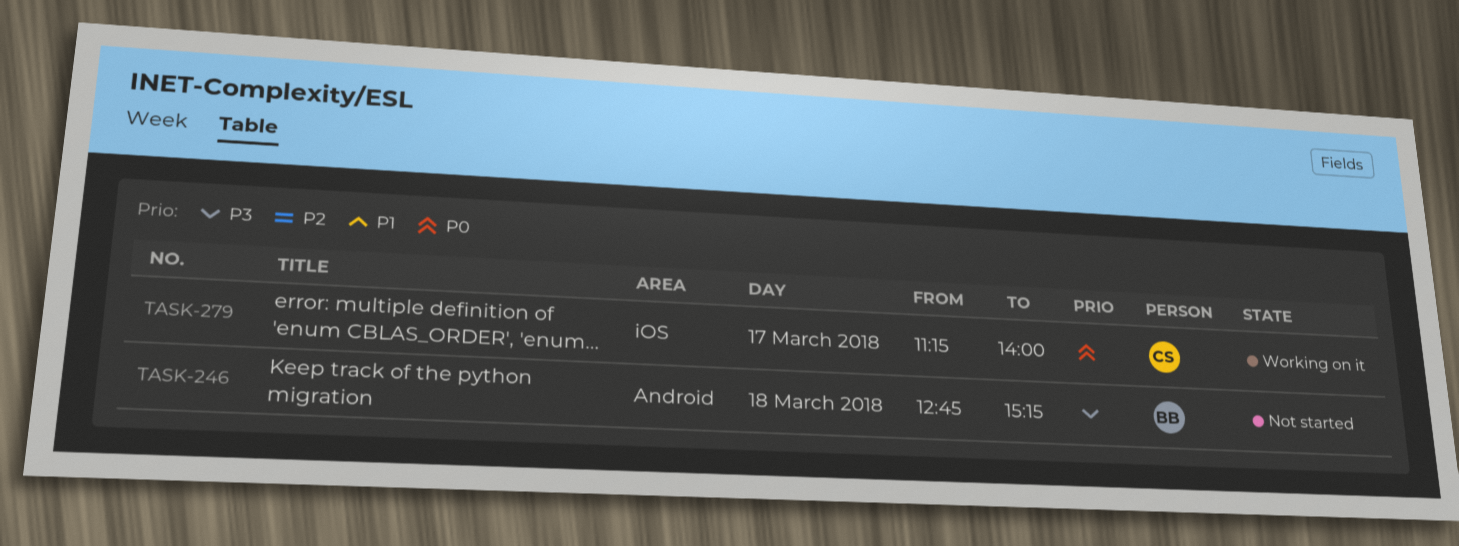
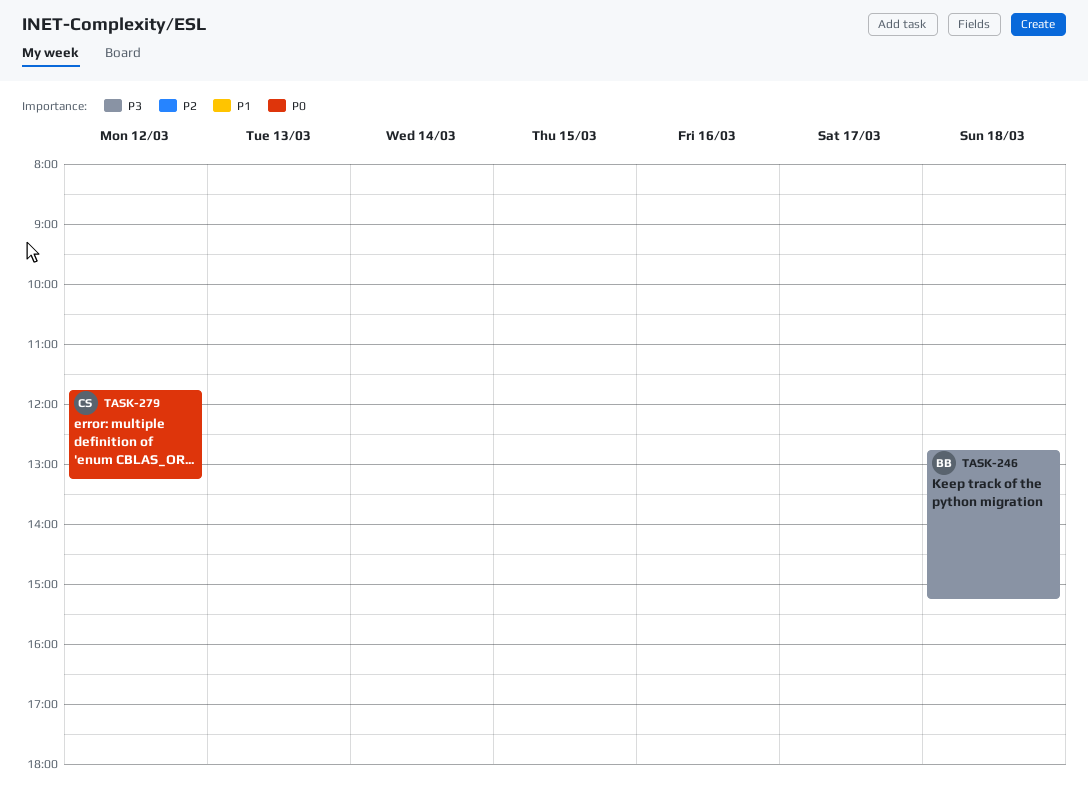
TASK-279, day: Mar 17 -> Mar 12
TASK-279, begins: 11:15 -> 11:45
TASK-279, ends: 14:00 -> 13:15

